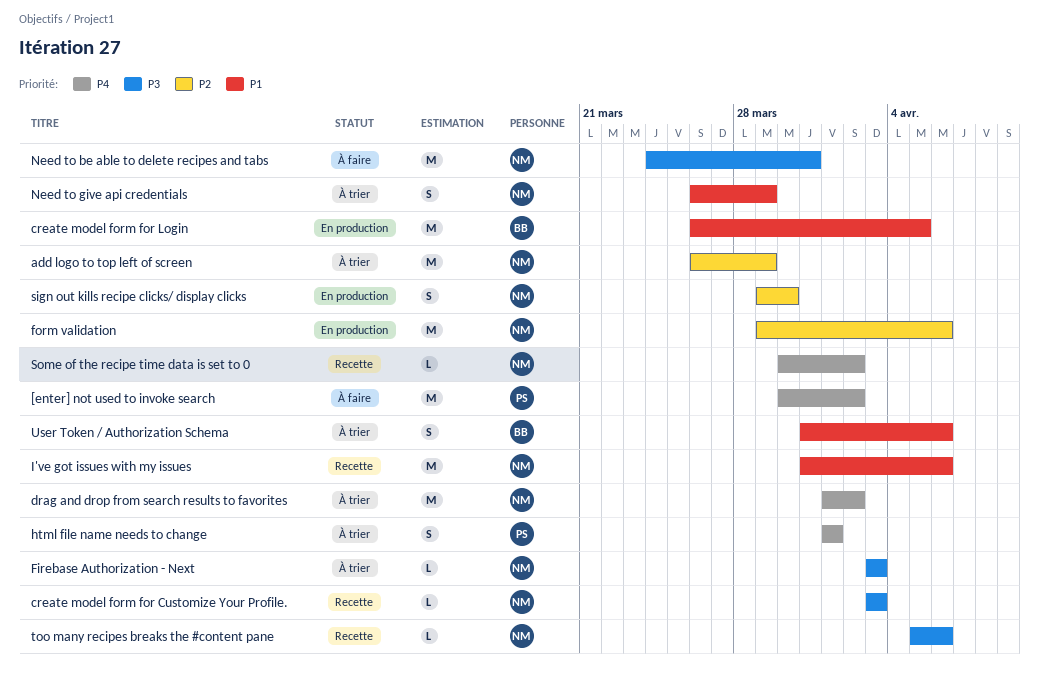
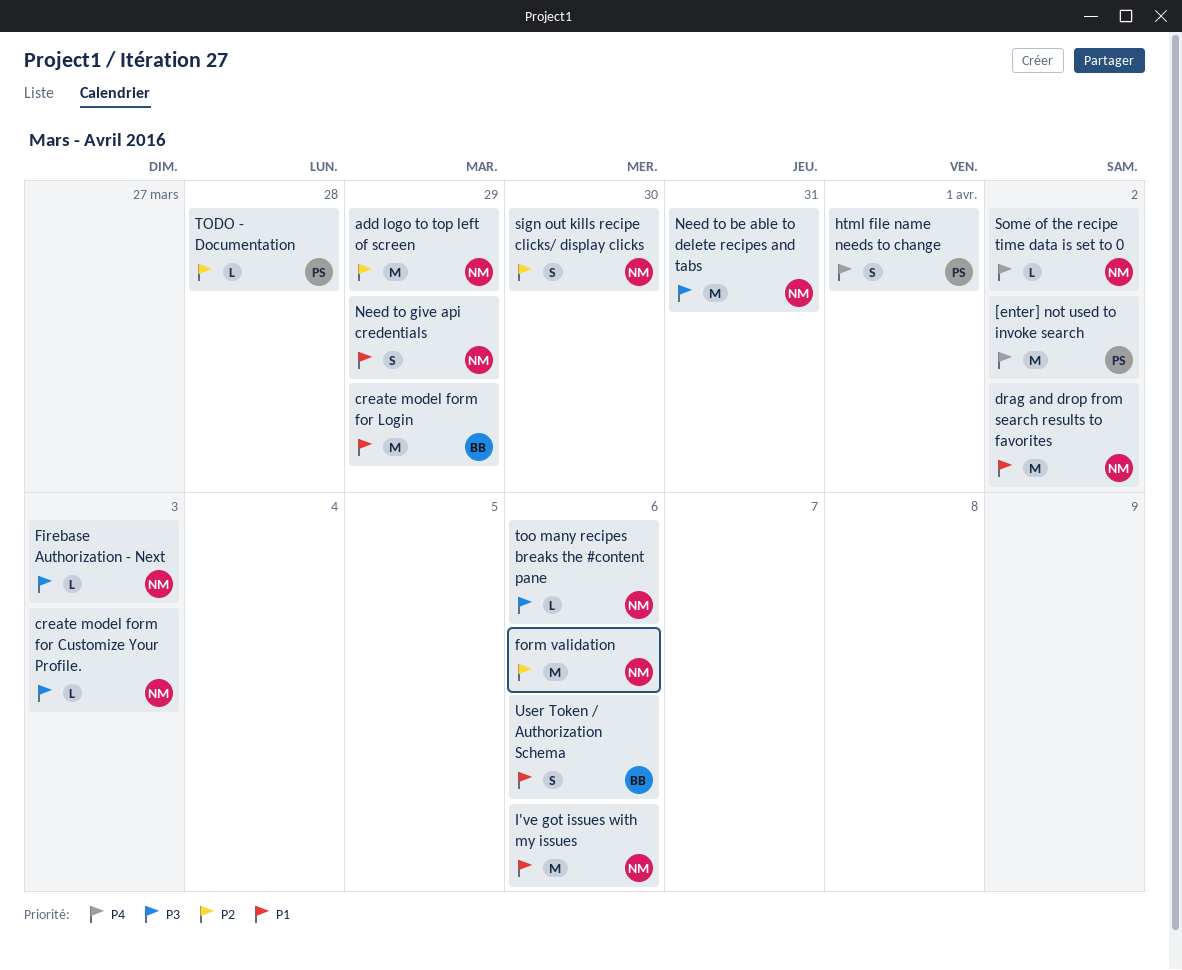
create model form for Login, due: Apr 5 -> Mar 29
drag and drop from search results to favorites, priority: P4 -> P1
TODO - Documentation: none -> present

